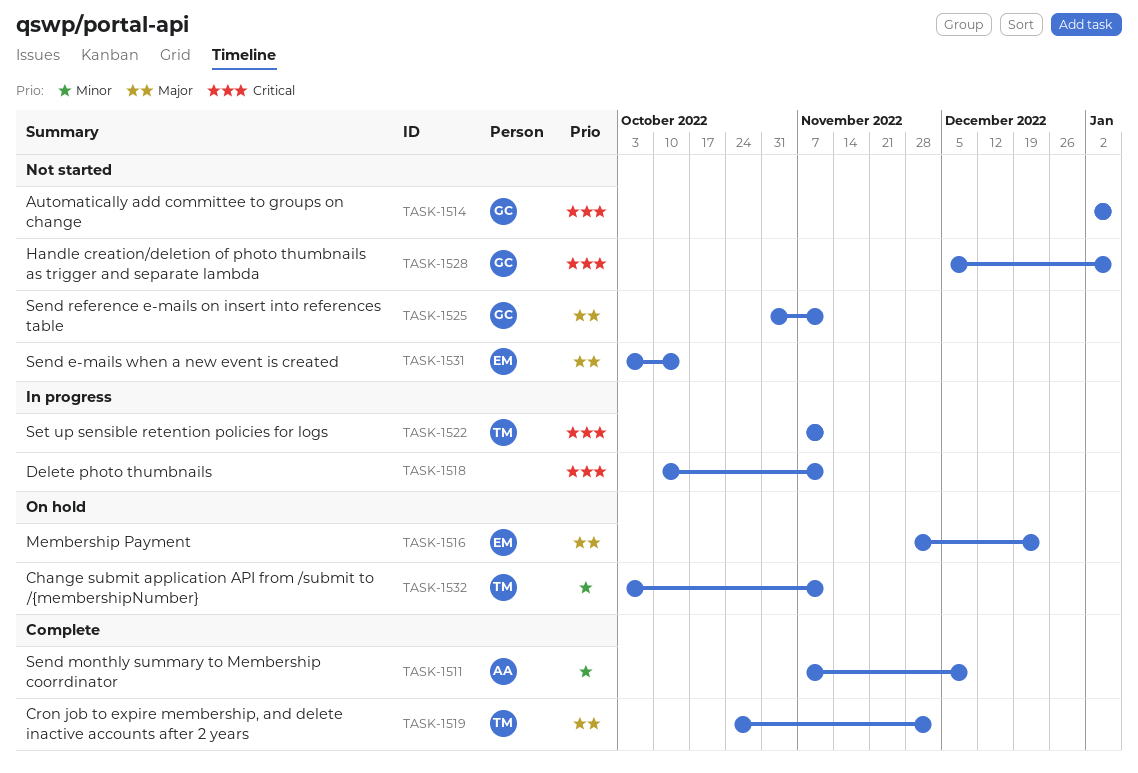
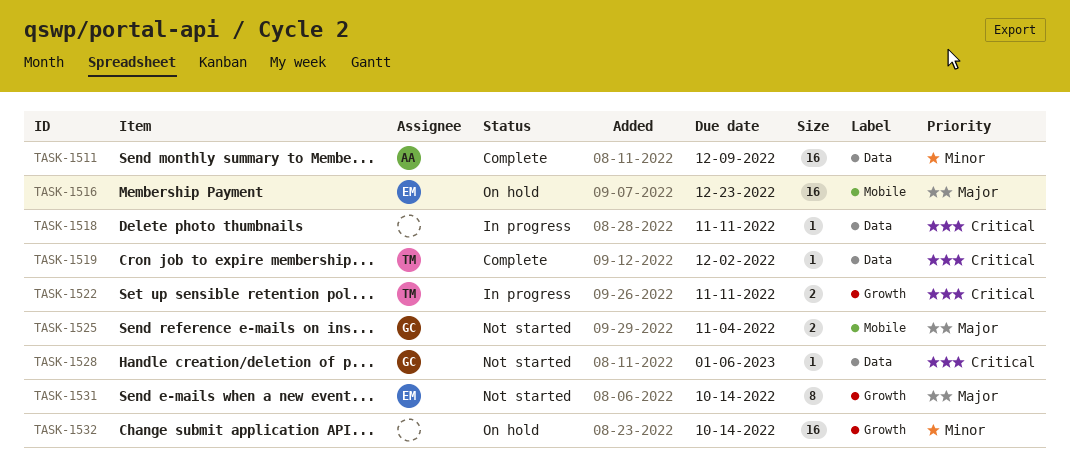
TASK-1514: present -> none
TASK-1519, priority: Major -> Critical
TASK-1525, due: Nov 11 -> Nov 4
TASK-1532, owner: TM -> none
TASK-1532, due: Nov 11 -> Oct 14

